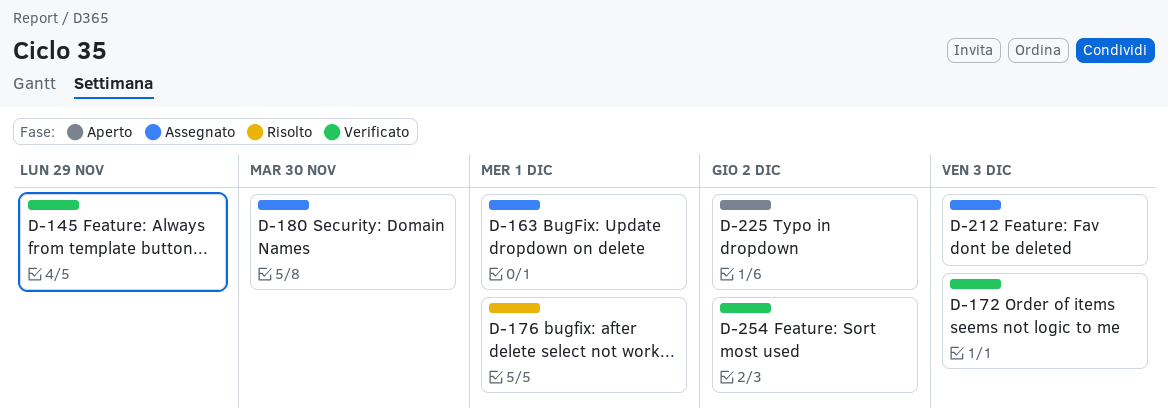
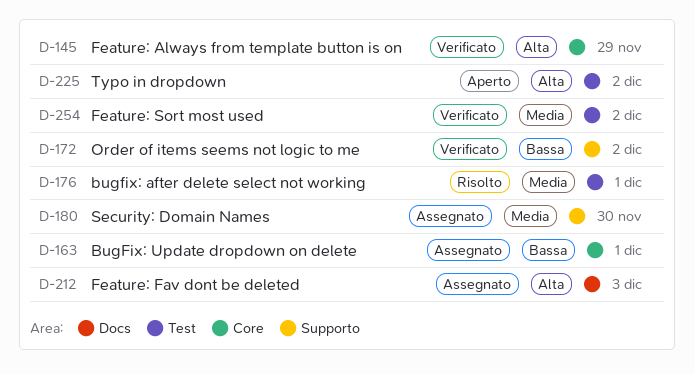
D-172, due: Dec 3 -> Dec 2

